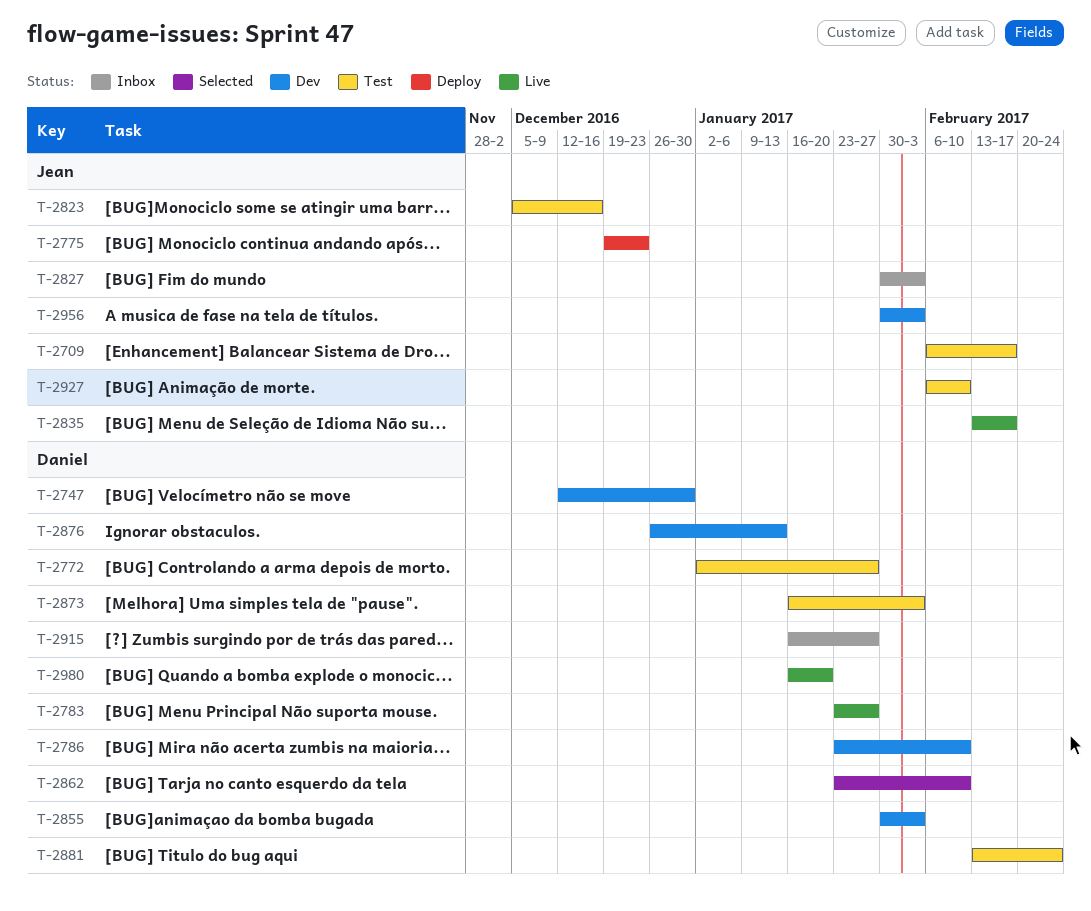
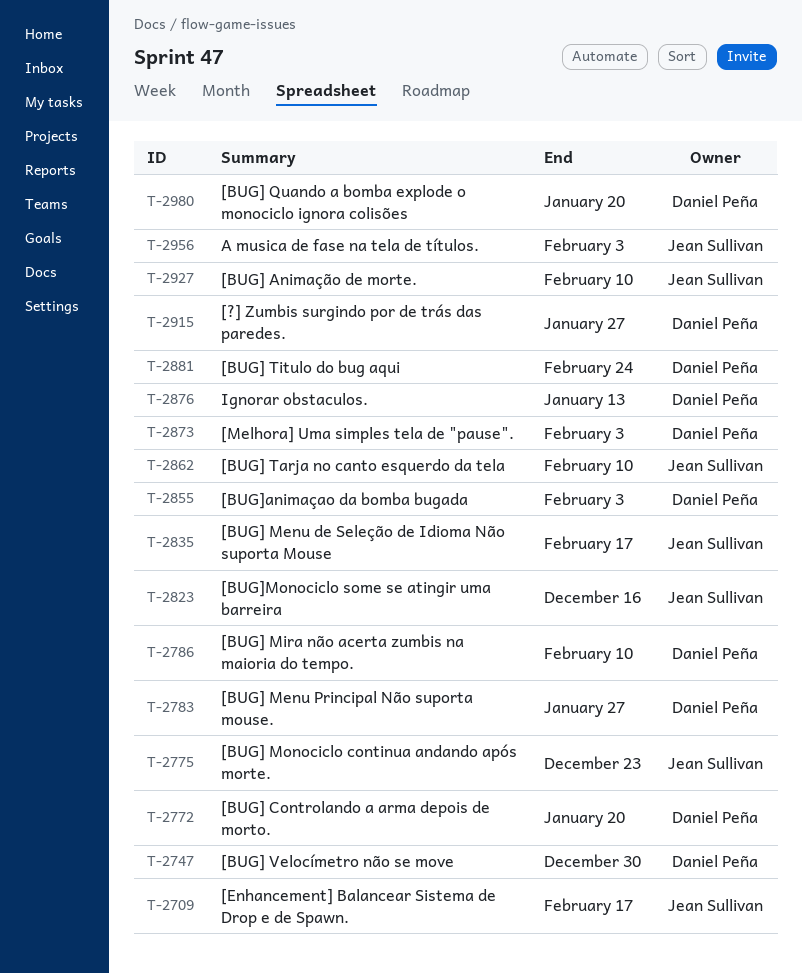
T-2772, due: Jan 27 -> Jan 20
T-2827: present -> none
T-2862, owner: Daniel Peña -> Jean Sullivan

